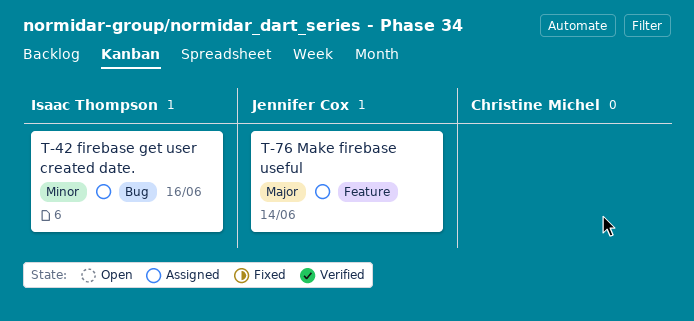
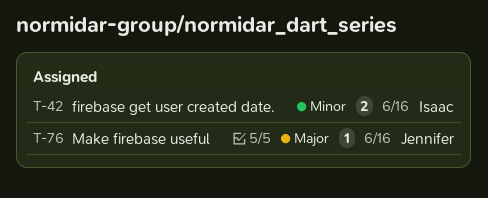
T-76, due: Jun 14 -> Jun 16

